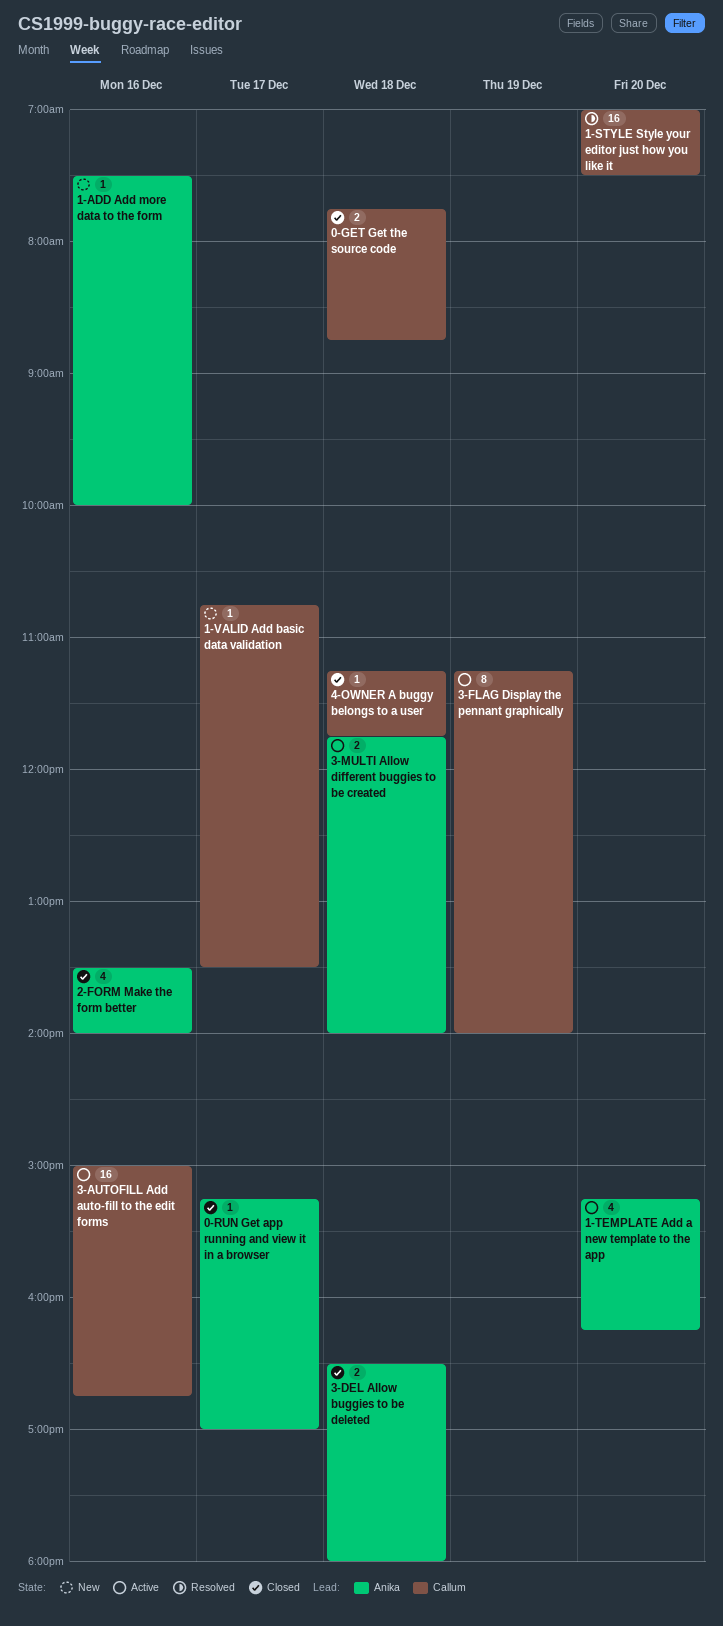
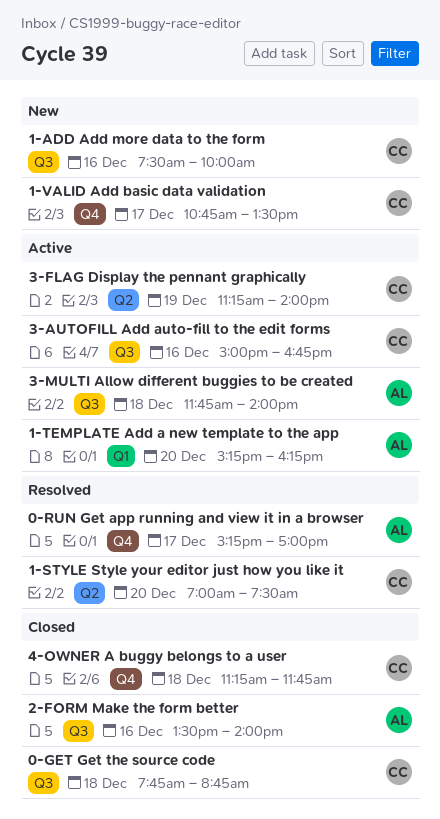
0-RUN Get app running and view it in a browser, status: Closed -> Resolved
1-ADD Add more data to the form, owner: Anika -> Callum
3-DEL Allow buggies to be deleted: present -> none

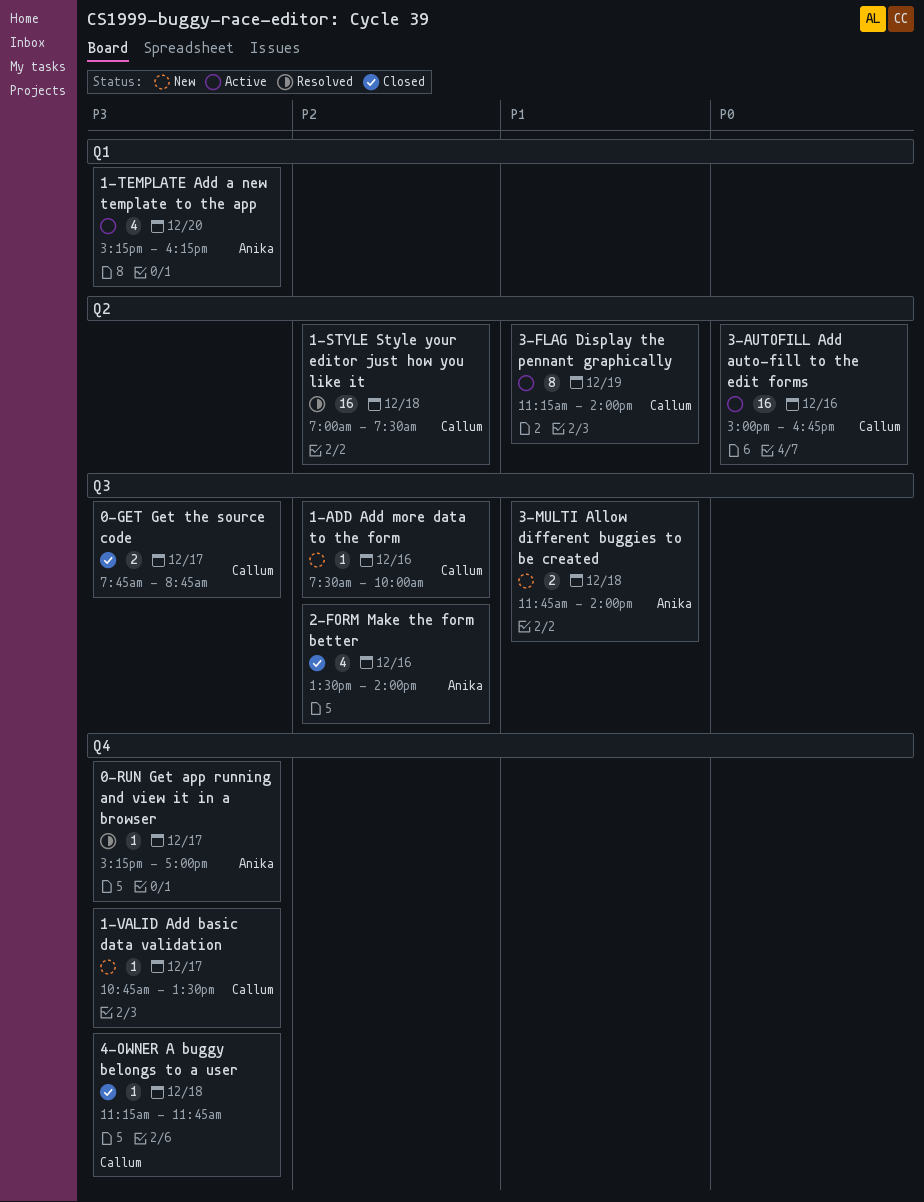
0-GET Get the source code, day: Dec 18 -> Dec 17
1-STYLE Style your editor just how you like it, day: Dec 20 -> Dec 18
3-AUTOFILL Add auto-fill to the edit forms, label: Q3 -> Q2
3-MULTI Allow different buggies to be created, status: Active -> New

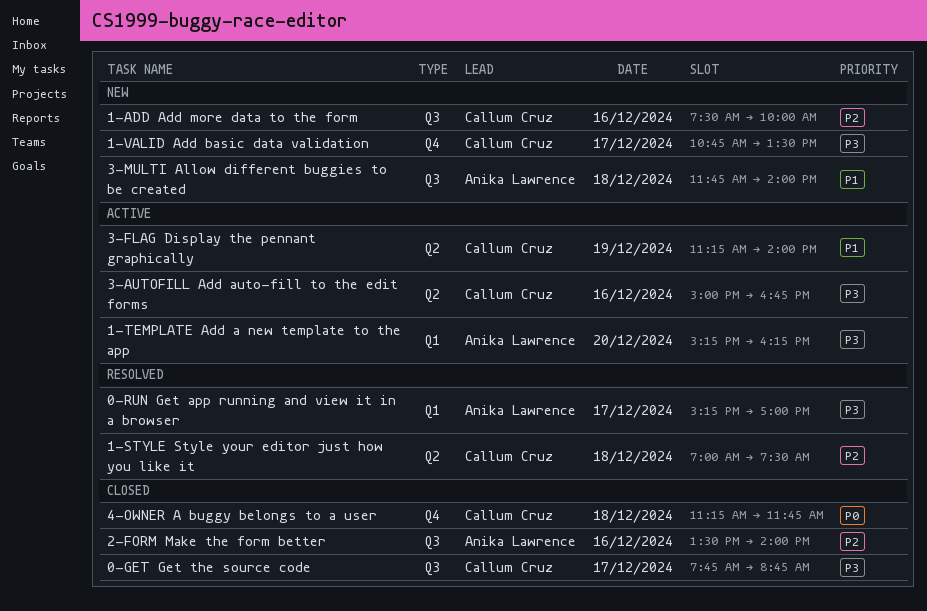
0-RUN Get app running and view it in a browser, label: Q4 -> Q1
3-AUTOFILL Add auto-fill to the edit forms, priority: P0 -> P3
4-OWNER A buggy belongs to a user, priority: P3 -> P0

